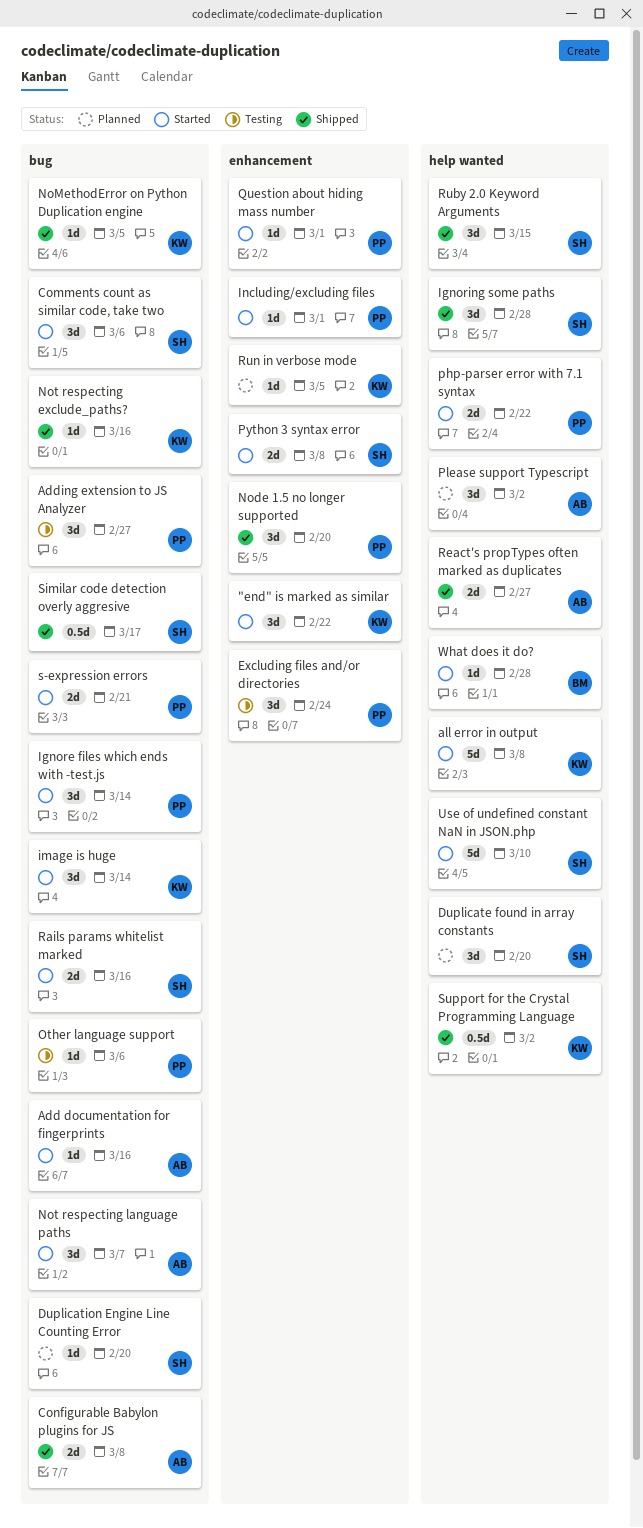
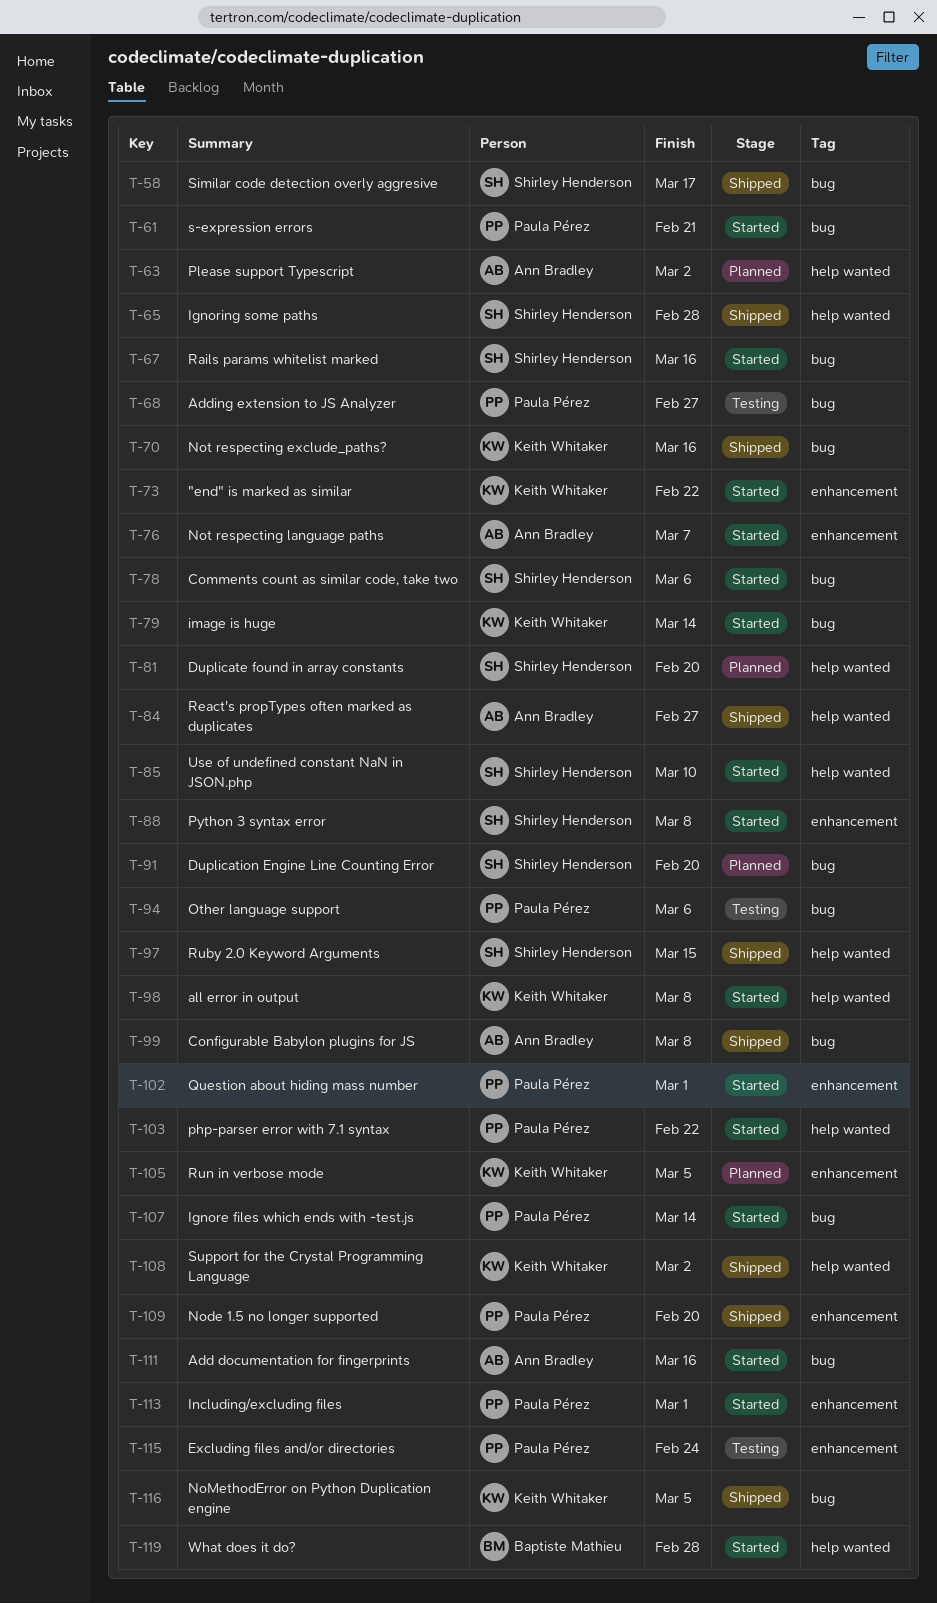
Not respecting language paths, label: bug -> enhancement

